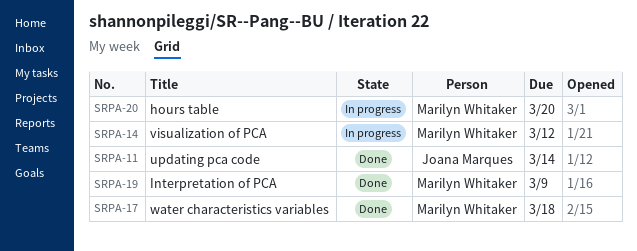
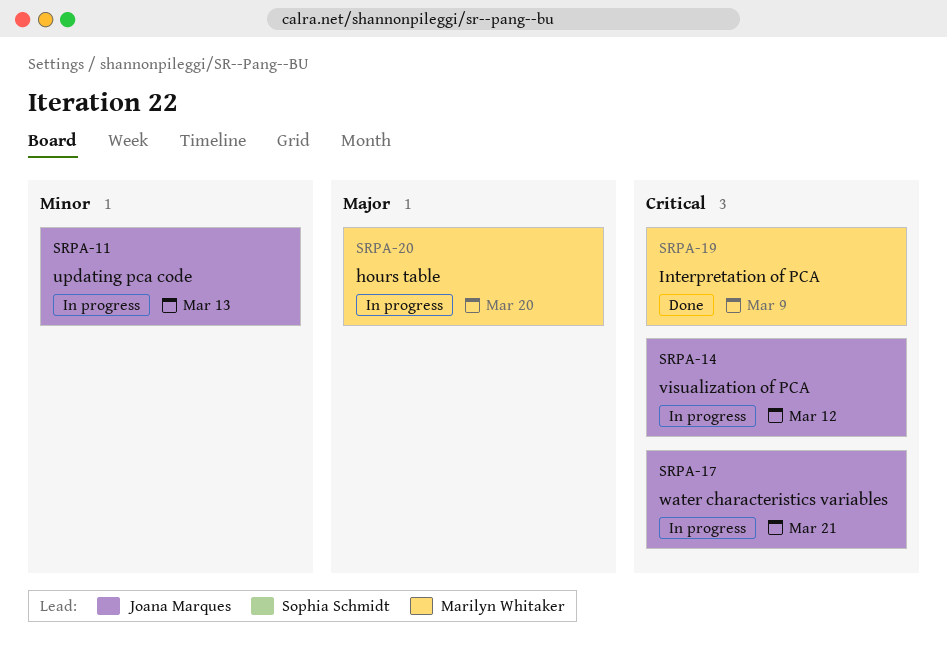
SRPA-11, status: Done -> In progress
SRPA-11, due: Mar 14 -> Mar 13
SRPA-14, owner: Marilyn Whitaker -> Joana Marques
SRPA-17, status: Done -> In progress
SRPA-17, owner: Marilyn Whitaker -> Joana Marques
SRPA-17, due: Mar 18 -> Mar 21

